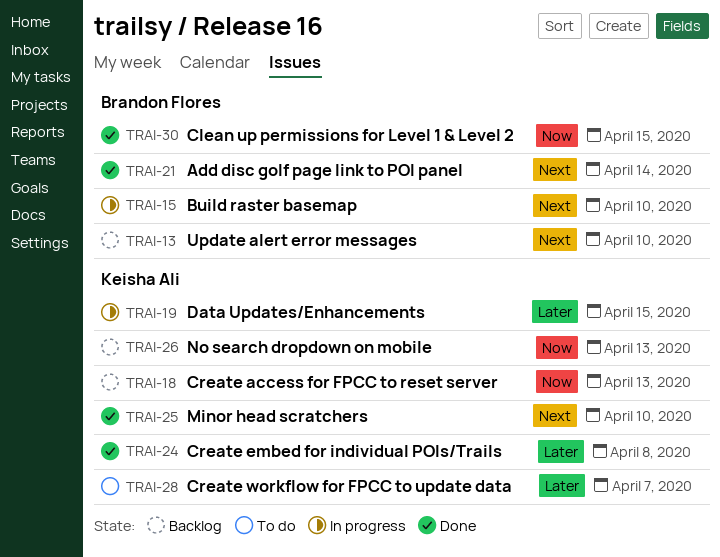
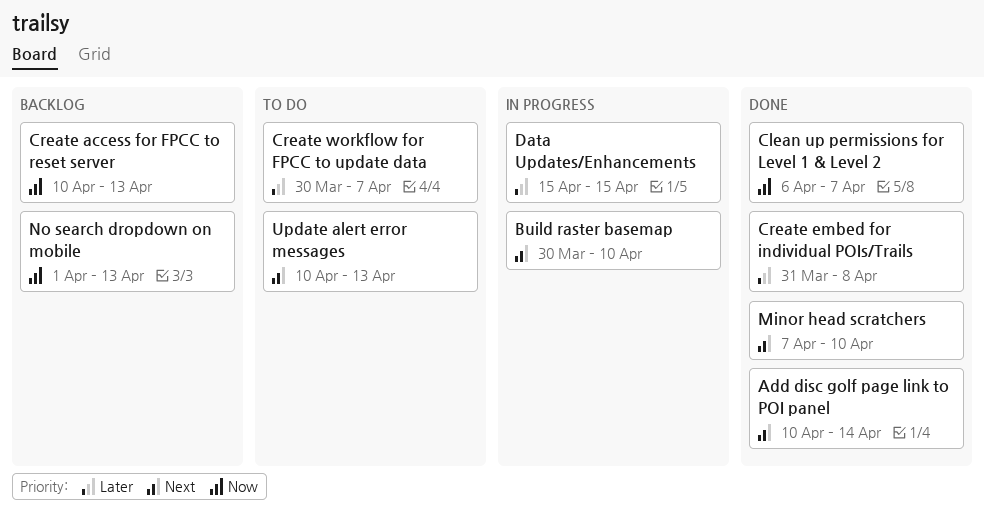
Clean up permissions for Level 1 & Level 2, due: Apr 15 -> Apr 7
Update alert error messages, status: Backlog -> To do
Update alert error messages, due: Apr 10 -> Apr 13

